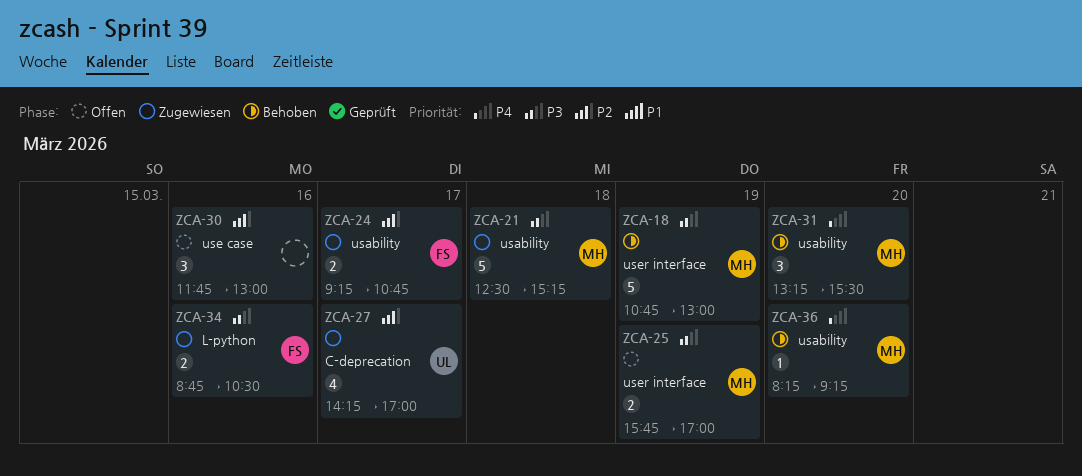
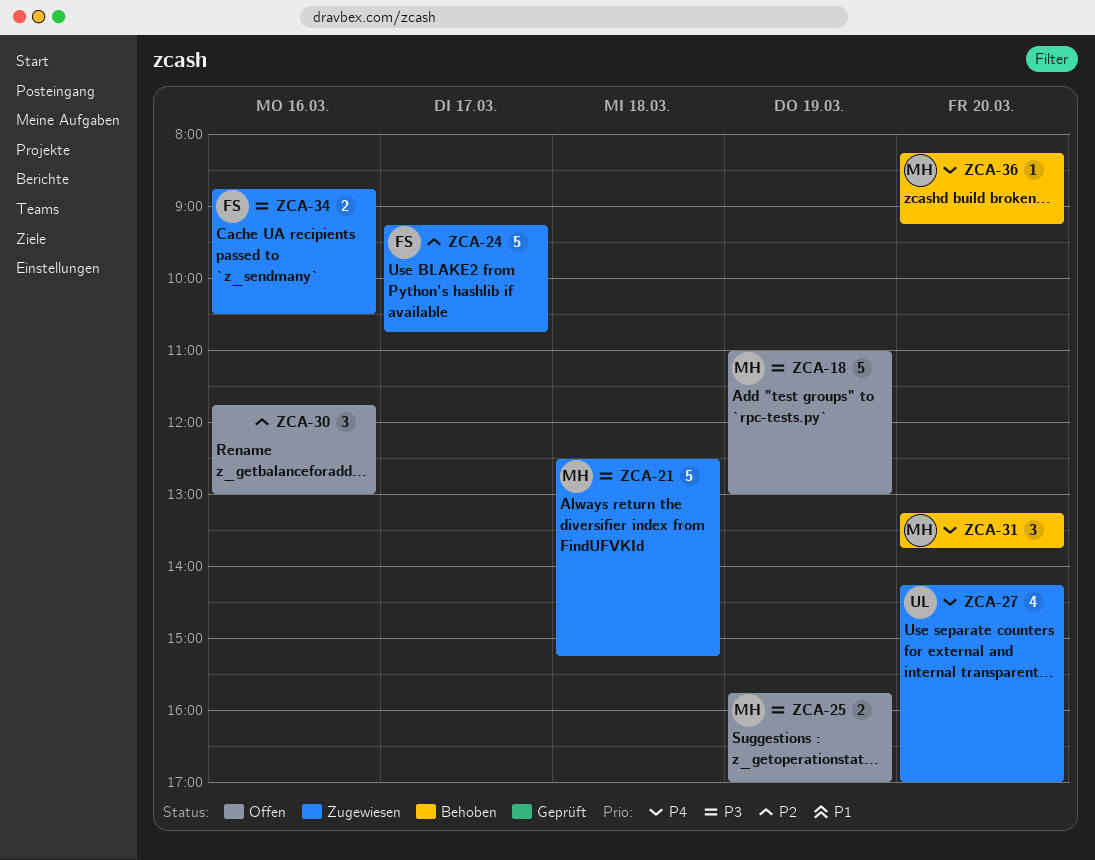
ZCA-18, status: Behoben -> Offen
ZCA-18, begins: 10:45 -> 11:00
ZCA-24, estimate: 2 -> 5
ZCA-27, priority: P2 -> P4
ZCA-27, day: Mar 17 -> Mar 20
ZCA-31, ends: 15:30 -> 13:45

